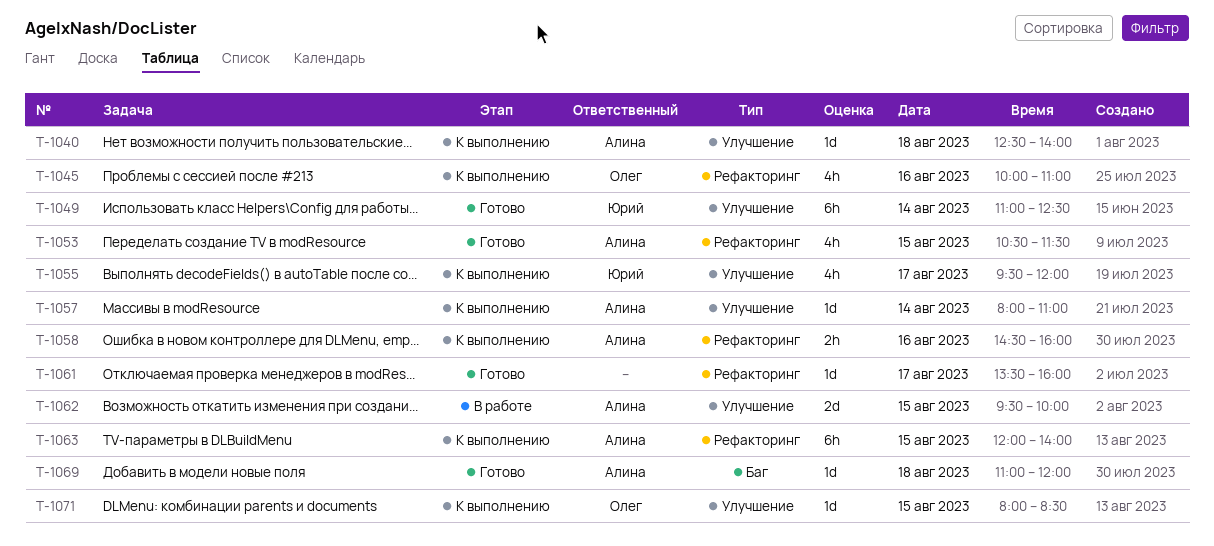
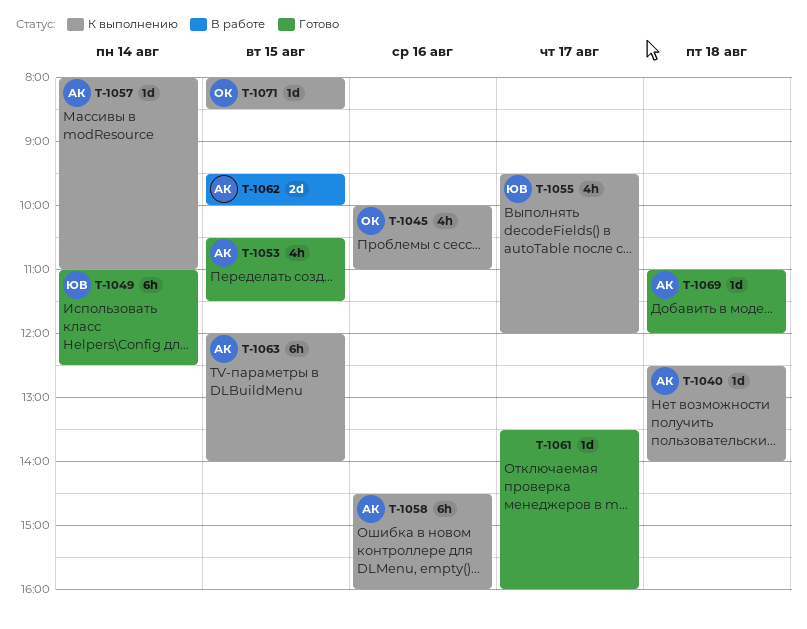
T-1058, estimate: 2h -> 6h

